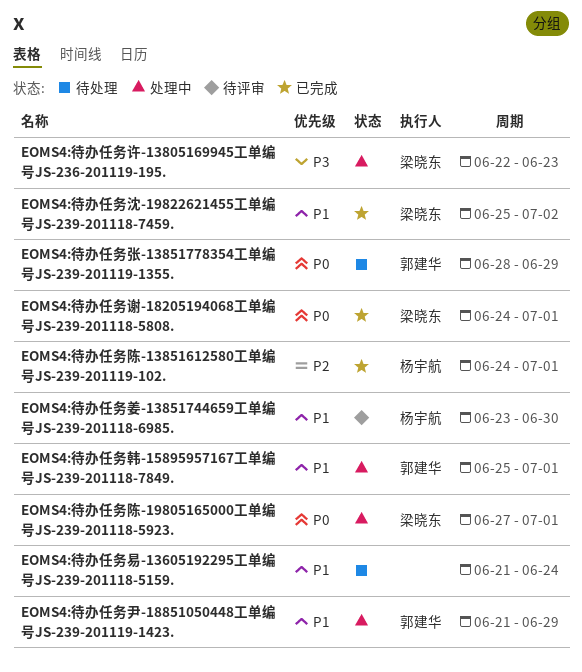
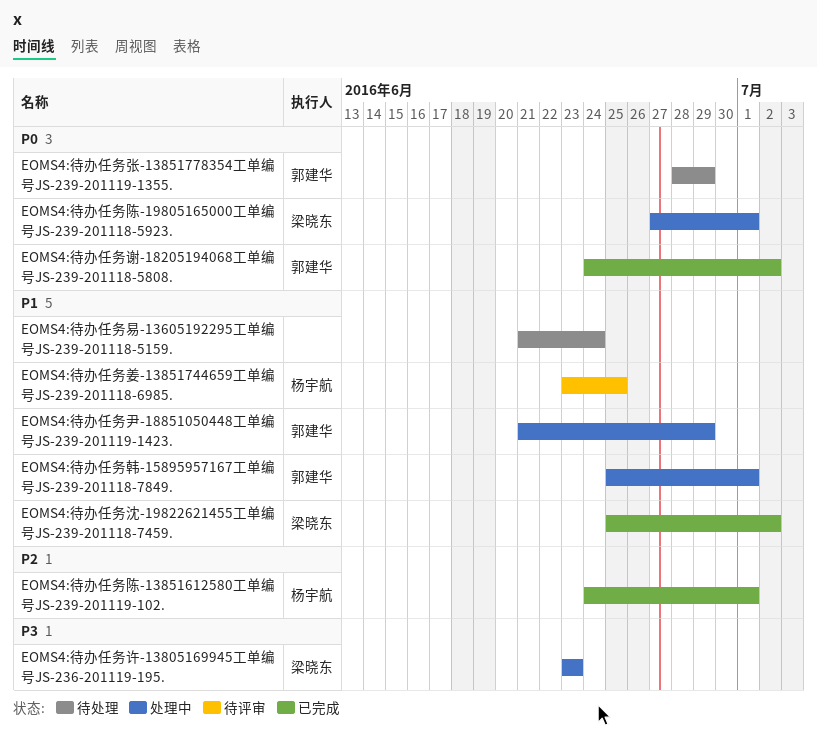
EOMS4:待办任务姜-13851744659工单编号JS-239-201118-6985., due: Jun 30 -> Jun 25
EOMS4:待办任务许-13805169945工单编号JS-236-201119-195., start: Jun 22 -> Jun 23
EOMS4:待办任务谢-18205194068工单编号JS-239-201118-5808., owner: 梁晓东 -> 郭建华
EOMS4:待办任务谢-18205194068工单编号JS-239-201118-5808., due: Jul 1 -> Jul 2

